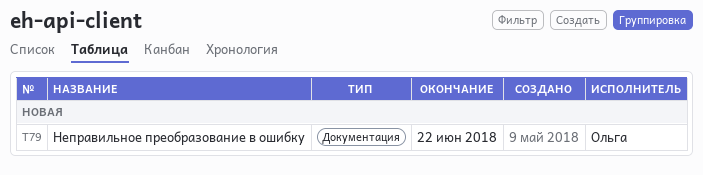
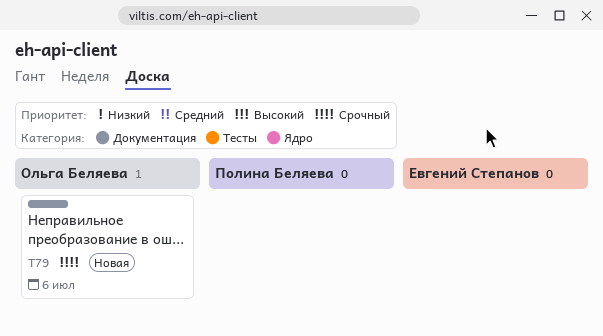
T79, due: Jun 22 -> Jul 6

